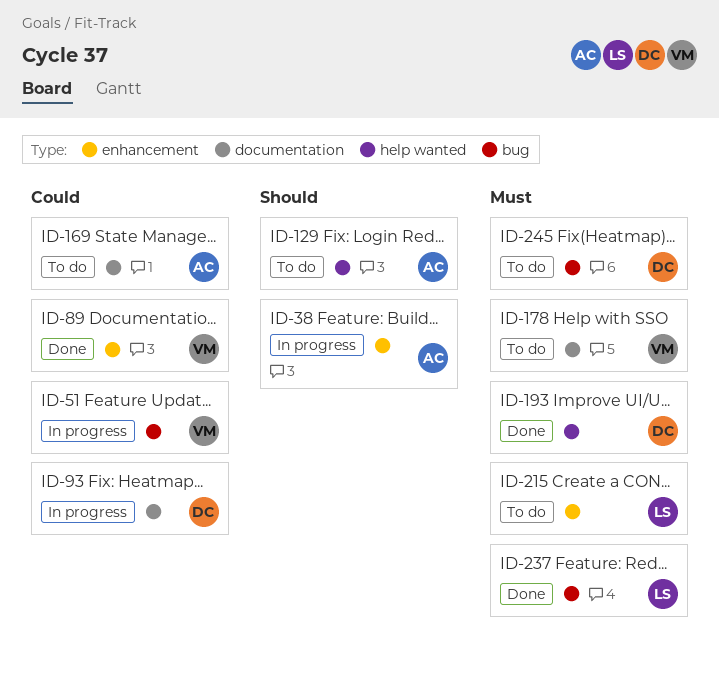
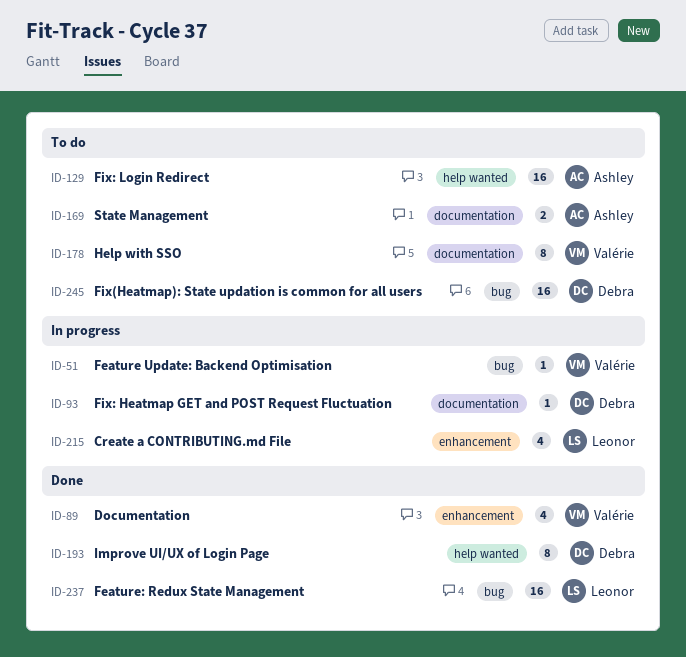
ID-38: present -> none
ID-215, status: To do -> In progress

